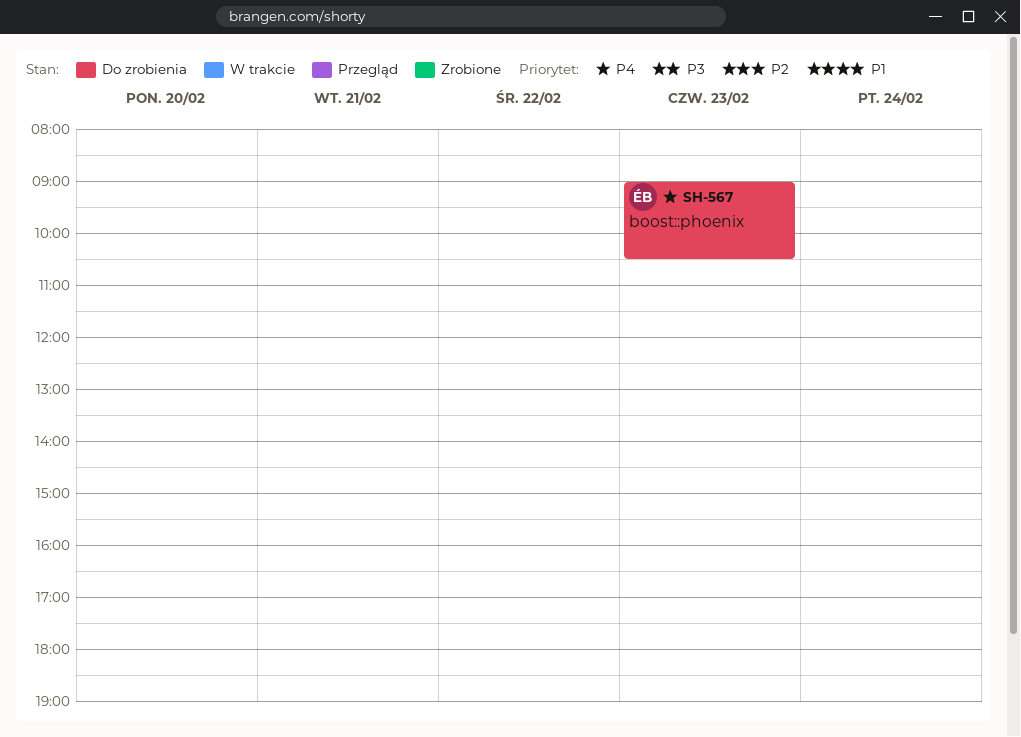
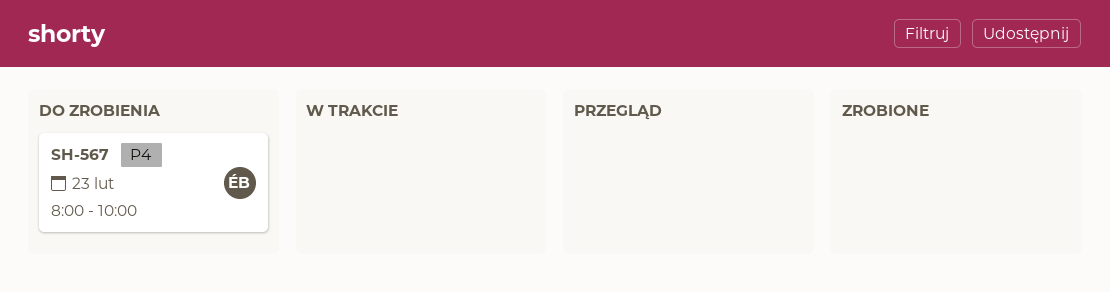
SH-567, begins: 09:00 -> 08:00
SH-567, ends: 10:30 -> 10:00

